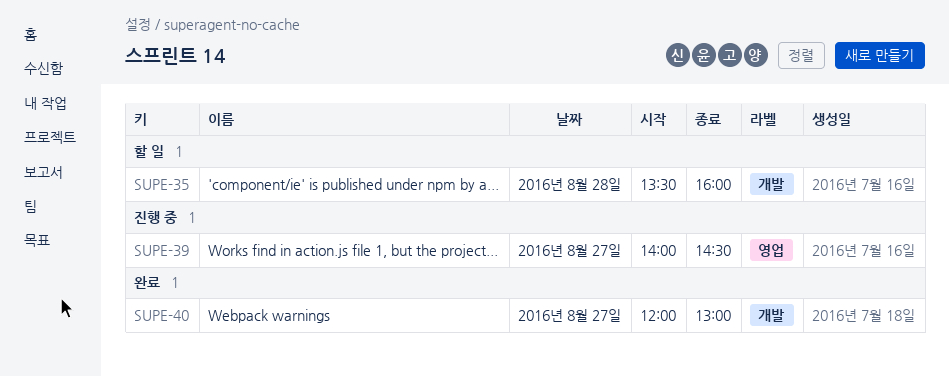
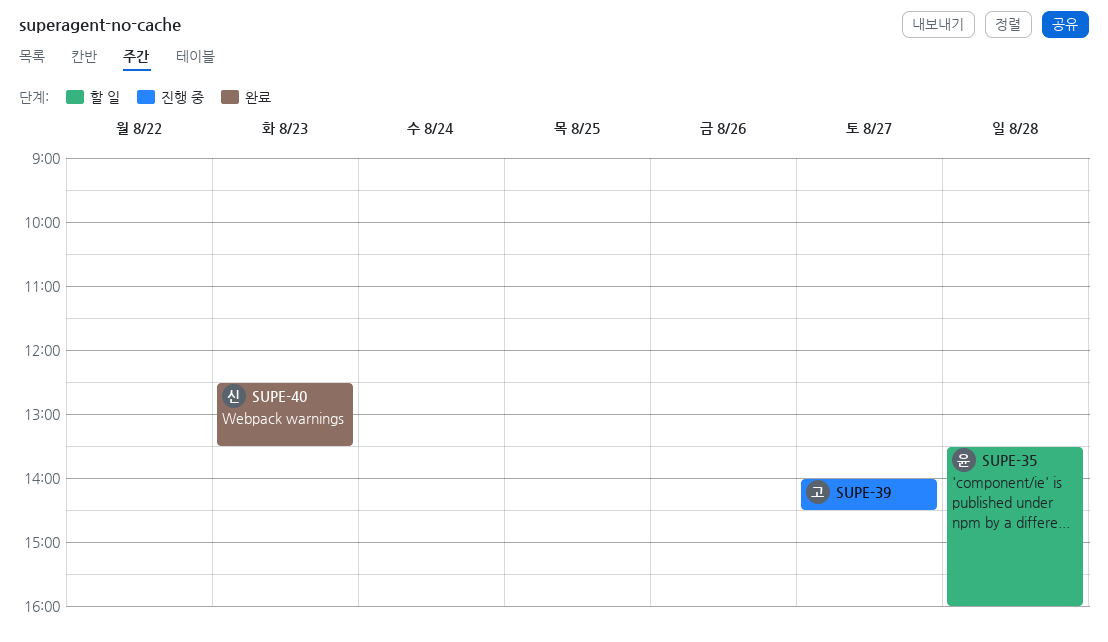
SUPE-40, day: Aug 27 -> Aug 23
SUPE-40, begins: 12:00 -> 12:30
SUPE-40, ends: 13:00 -> 13:30

